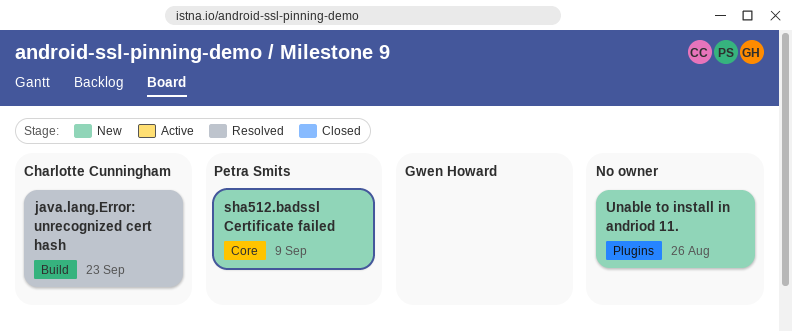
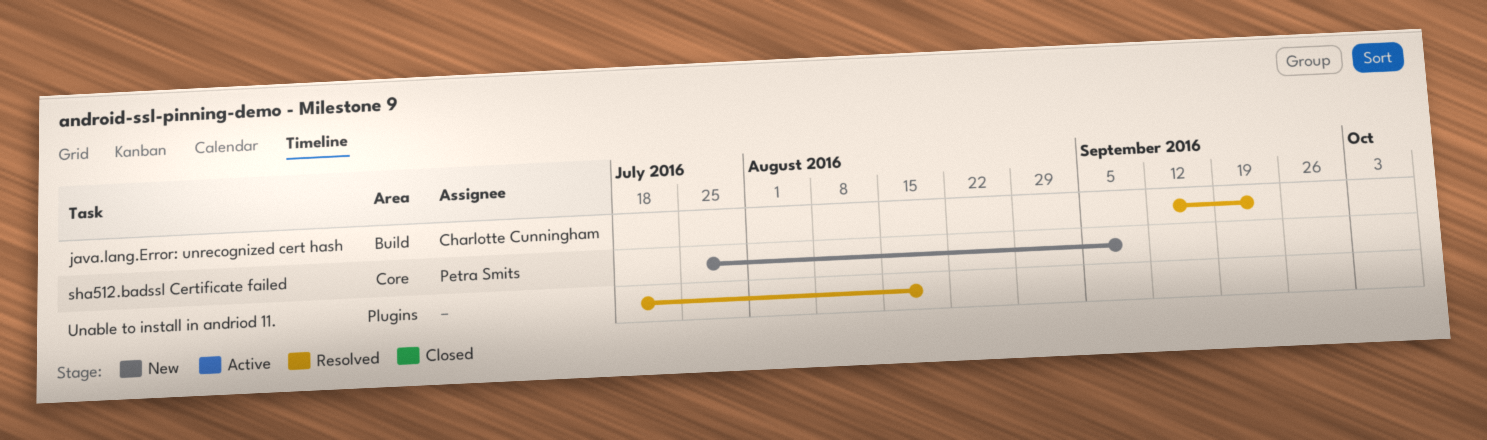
Unable to install in andriod 11., status: New -> Resolved
Unable to install in andriod 11., due: Aug 26 -> Aug 19

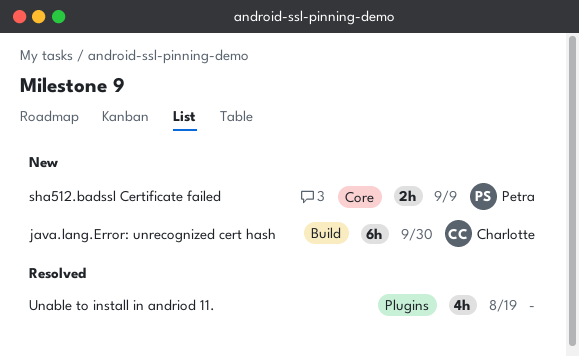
java.lang.Error: unrecognized cert hash, status: Resolved -> New
java.lang.Error: unrecognized cert hash, due: Sep 23 -> Sep 30

